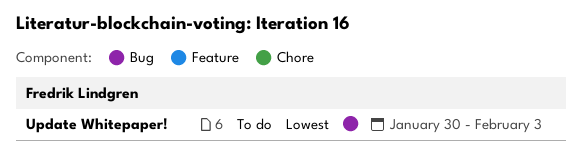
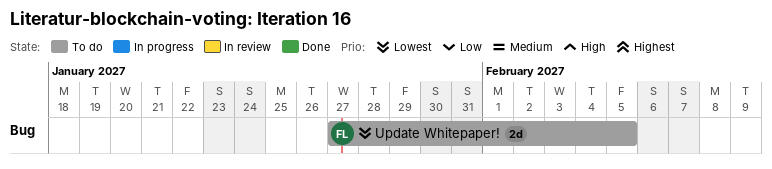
Update Whitepaper!, start: Jan 30 -> Jan 27
Update Whitepaper!, due: Feb 3 -> Feb 5

